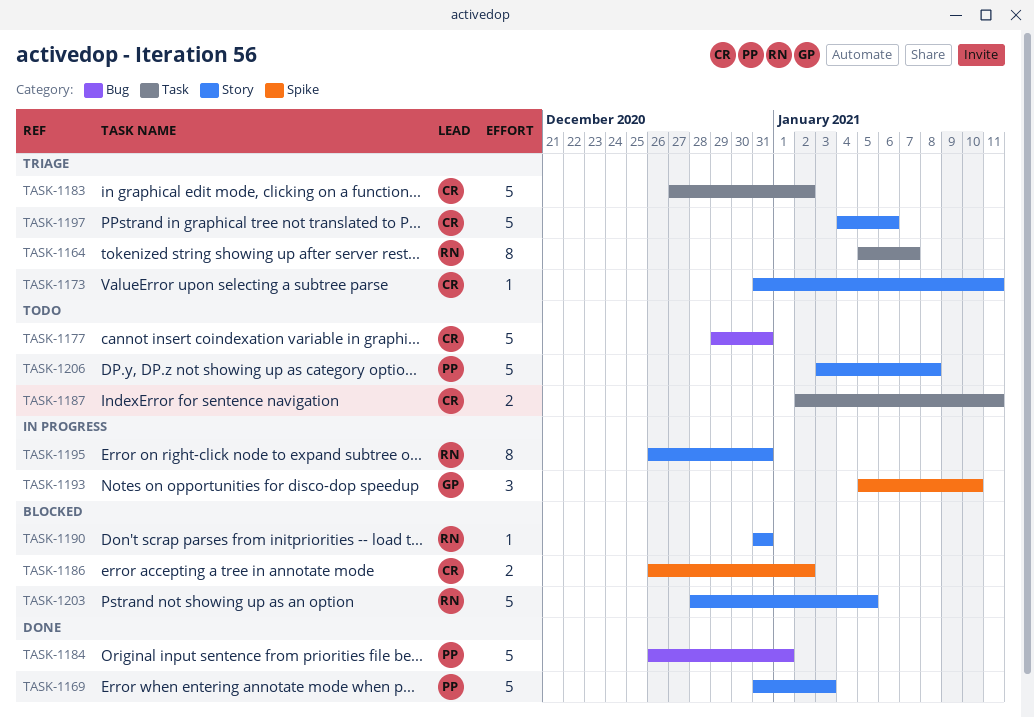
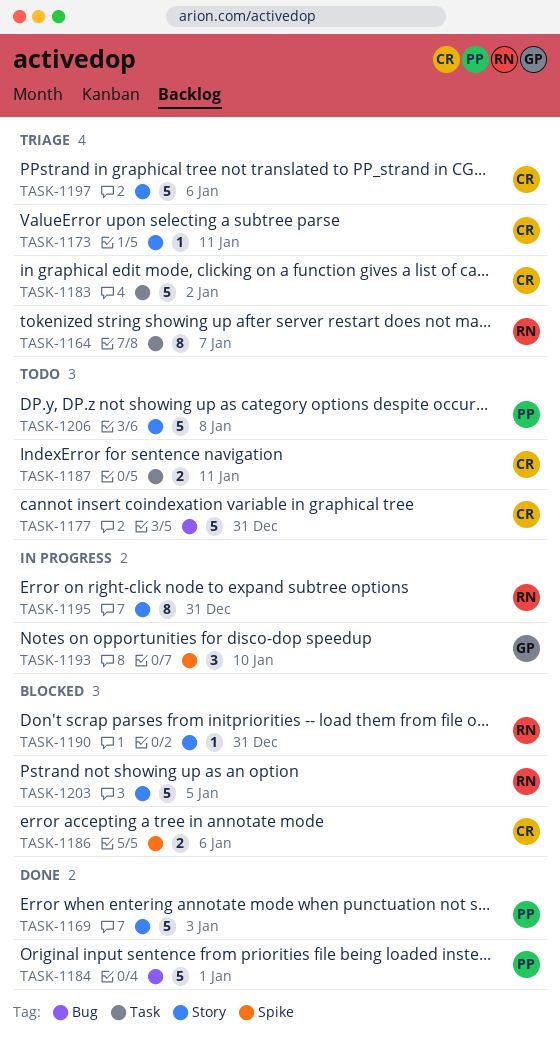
TASK-1186, due: Jan 2 -> Jan 6

